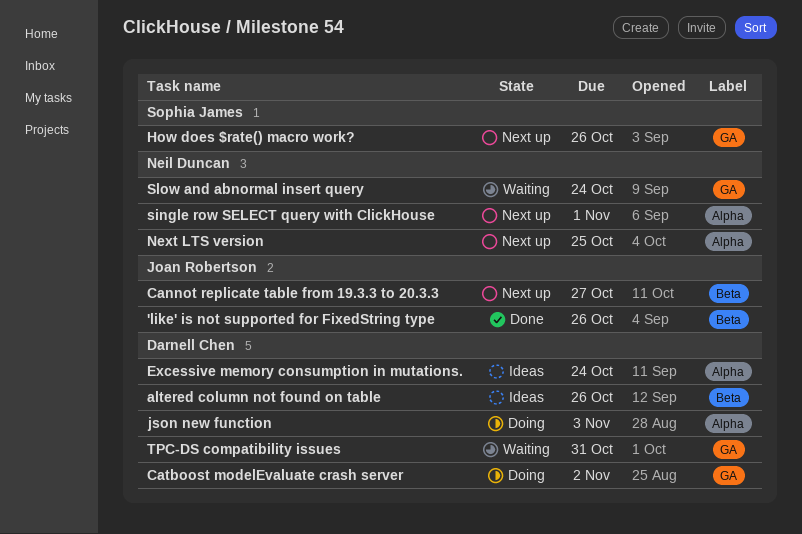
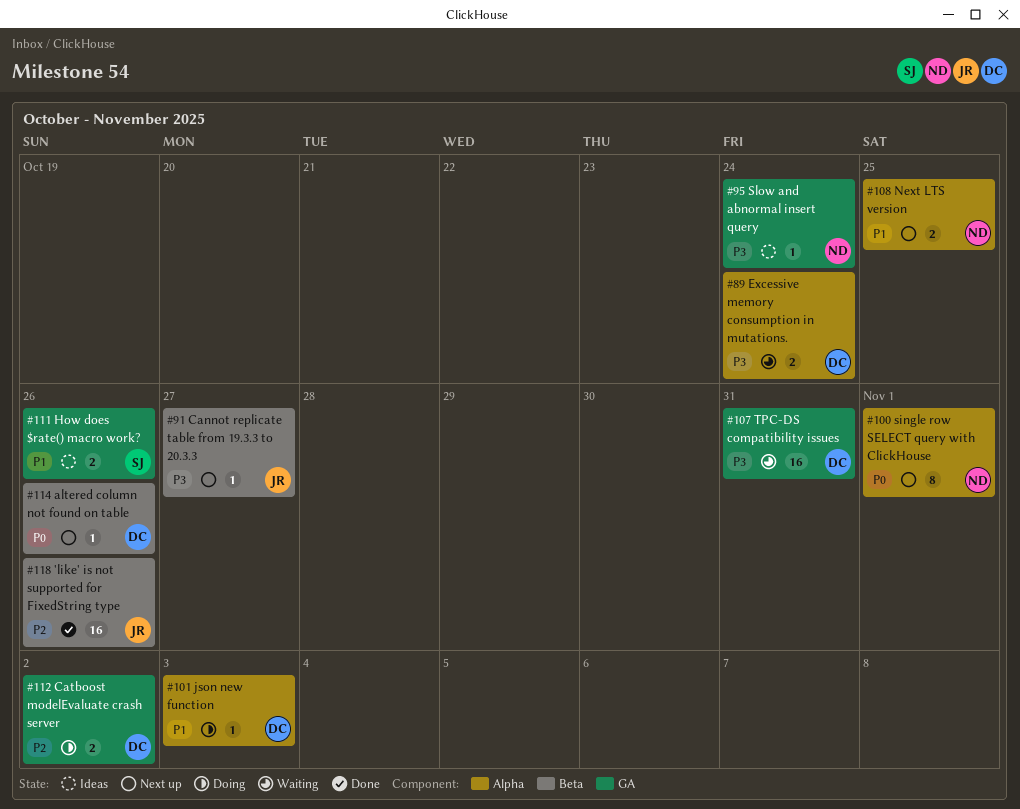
altered column not found on table, status: Ideas -> Next up
Excessive memory consumption in mutations., status: Ideas -> Waiting
How does $rate() macro work?, status: Next up -> Ideas
Slow and abnormal insert query, status: Waiting -> Ideas

